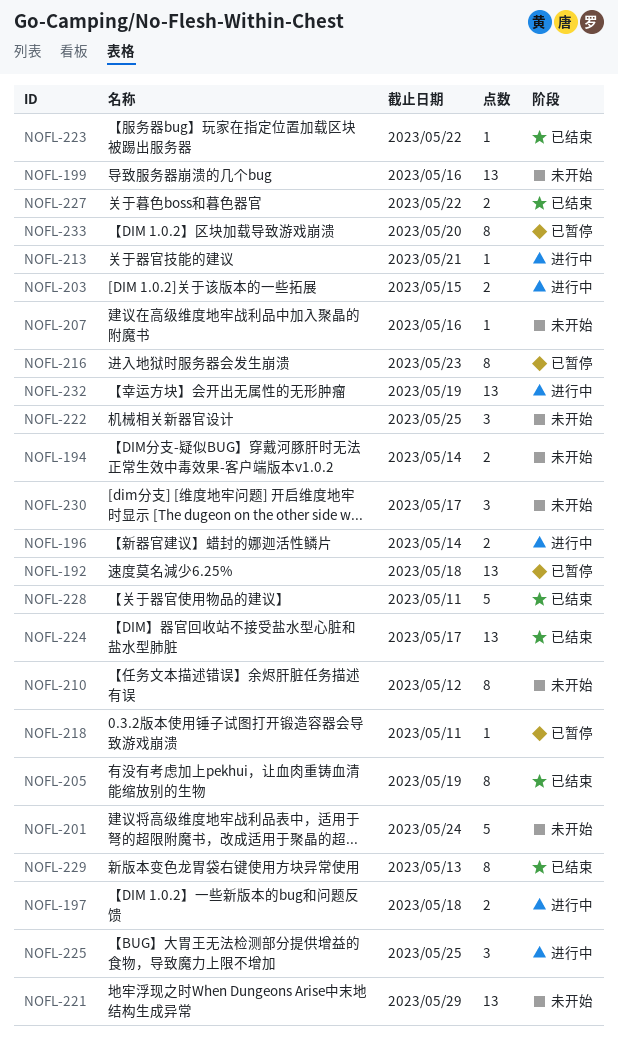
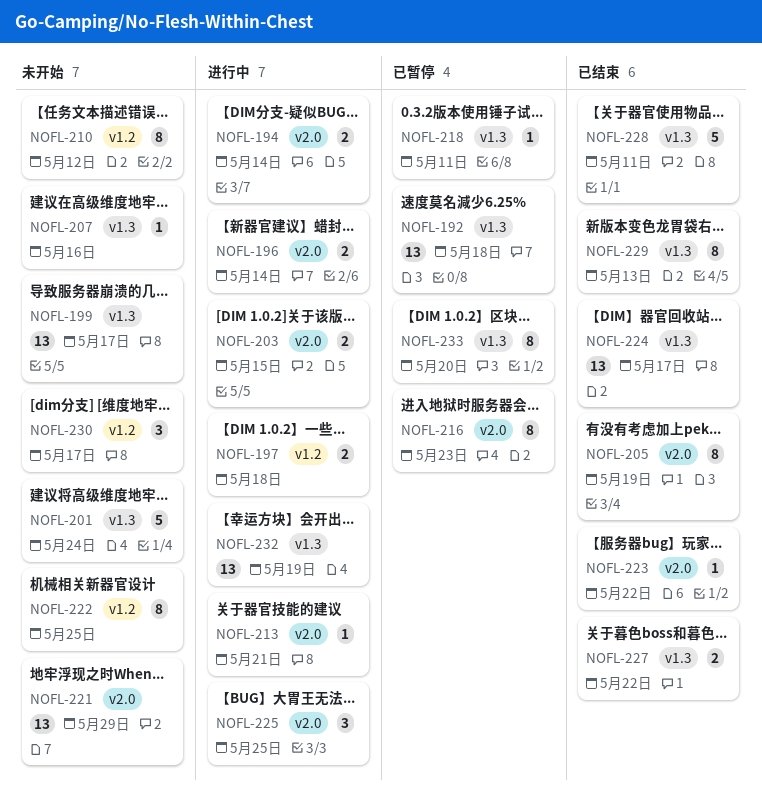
NOFL-194, status: 未开始 -> 进行中
NOFL-199, due: May 16 -> May 17
NOFL-222, estimate: 3 -> 8

